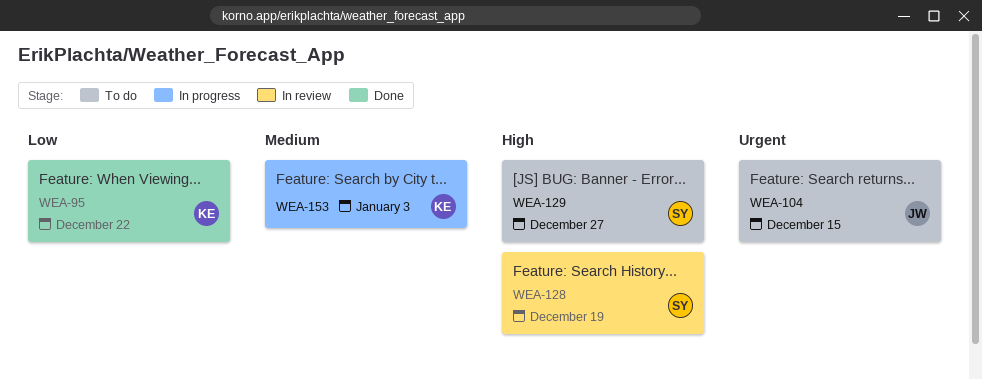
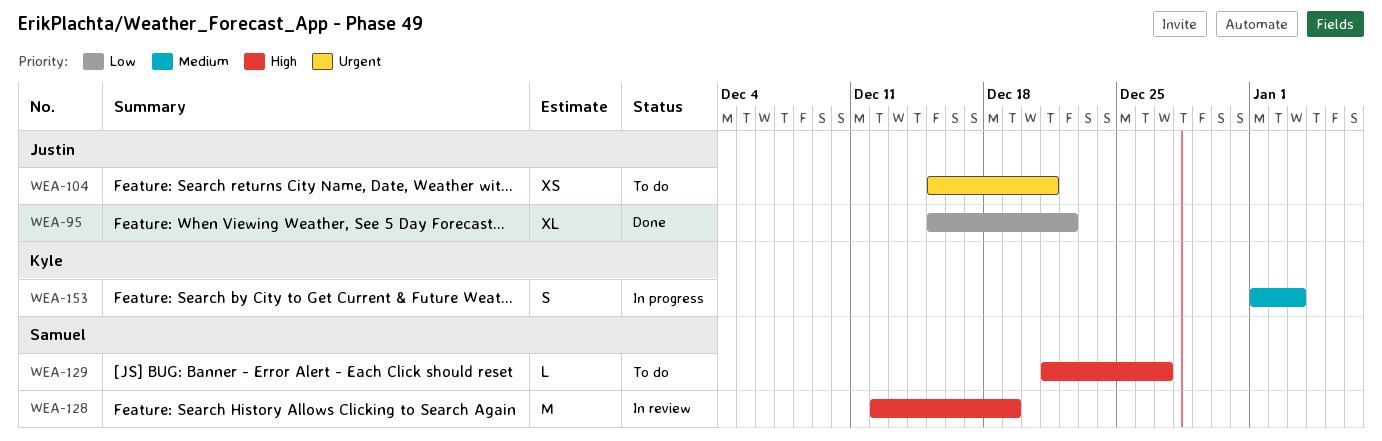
WEA-95, owner: Kyle -> Justin
WEA-104, due: Dec 15 -> Dec 21

